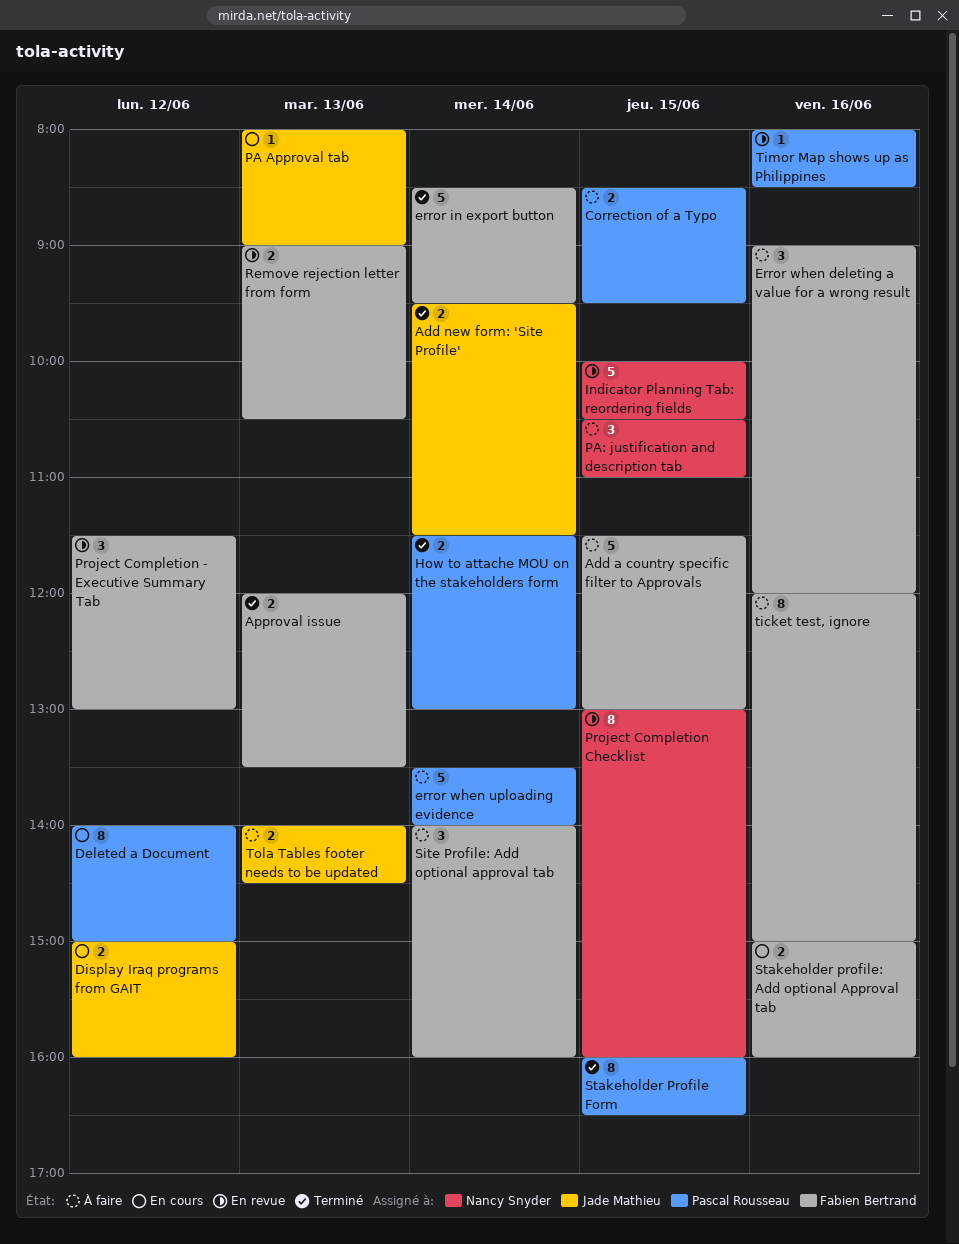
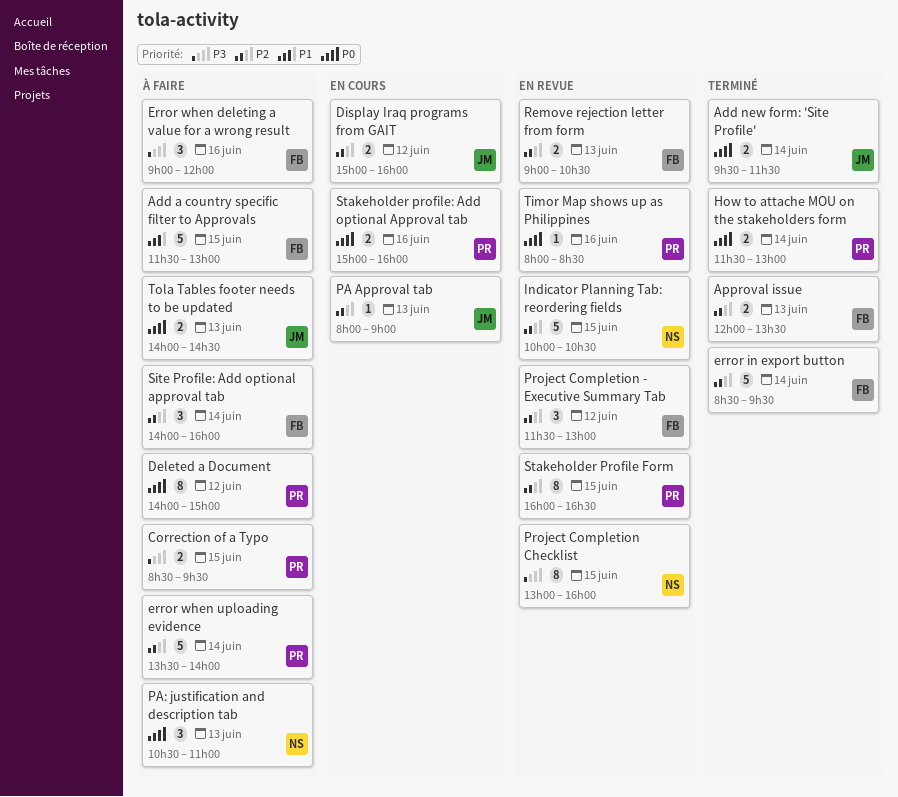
Deleted a Document, status: En cours -> À faire
PA: justification and description tab, day: Jun 15 -> Jun 13
Stakeholder Profile Form, status: Terminé -> En revue
Stakeholder profile: Add optional Approval tab, owner: Fabien Bertrand -> Pascal Rousseau
ticket test, ignore: present -> none

